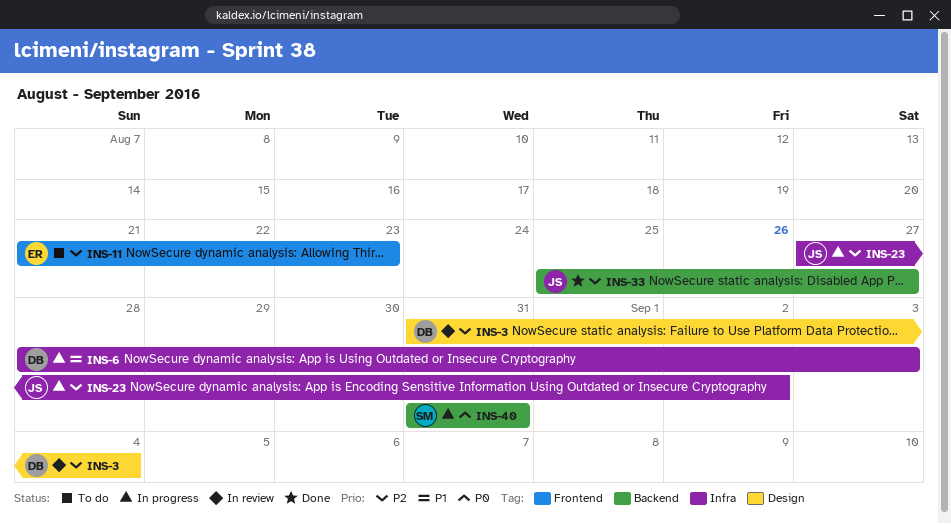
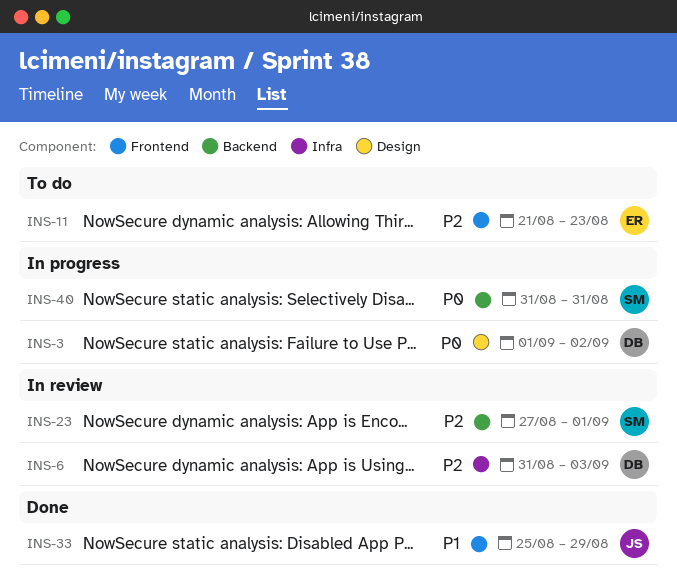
INS-3, status: In review -> In progress
INS-3, priority: P2 -> P0
INS-3, start: Aug 31 -> Sep 1
INS-3, due: Sep 4 -> Sep 2
INS-6, status: In progress -> In review
INS-6, priority: P1 -> P2
INS-6, start: Aug 28 -> Aug 31
INS-23, status: In progress -> In review
INS-23, owner: JS -> SM
INS-23, label: Infra -> Backend
INS-23, due: Sep 2 -> Sep 1
INS-33, priority: P2 -> P1
INS-33, label: Backend -> Frontend
INS-33, due: Aug 27 -> Aug 29

